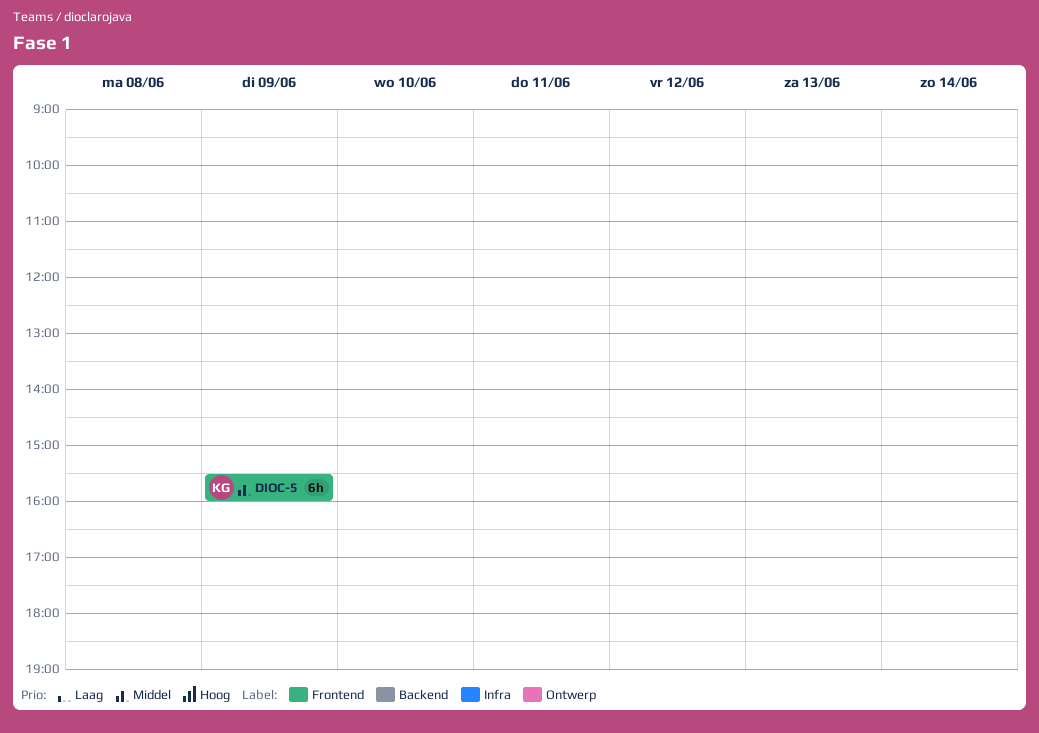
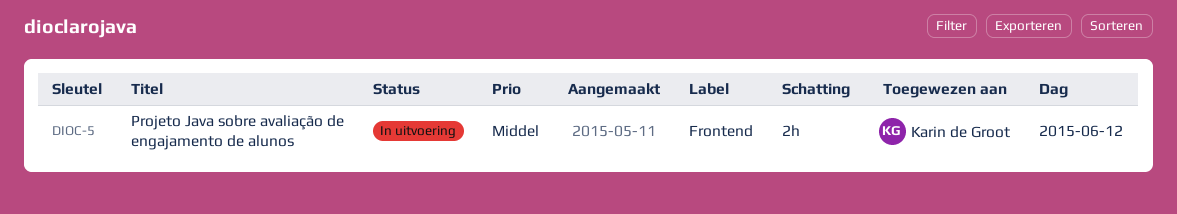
DIOC-5, estimate: 6h -> 2h
DIOC-5, day: Jun 9 -> Jun 12

